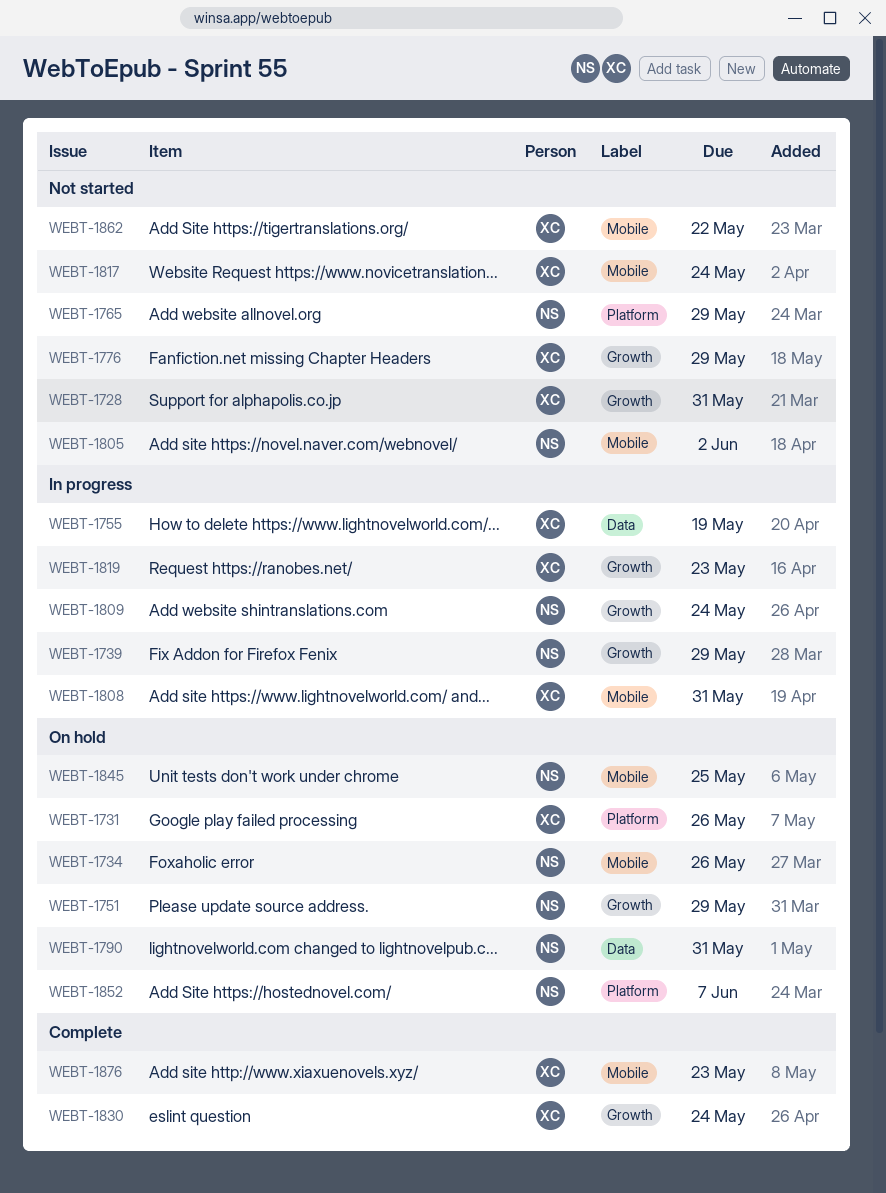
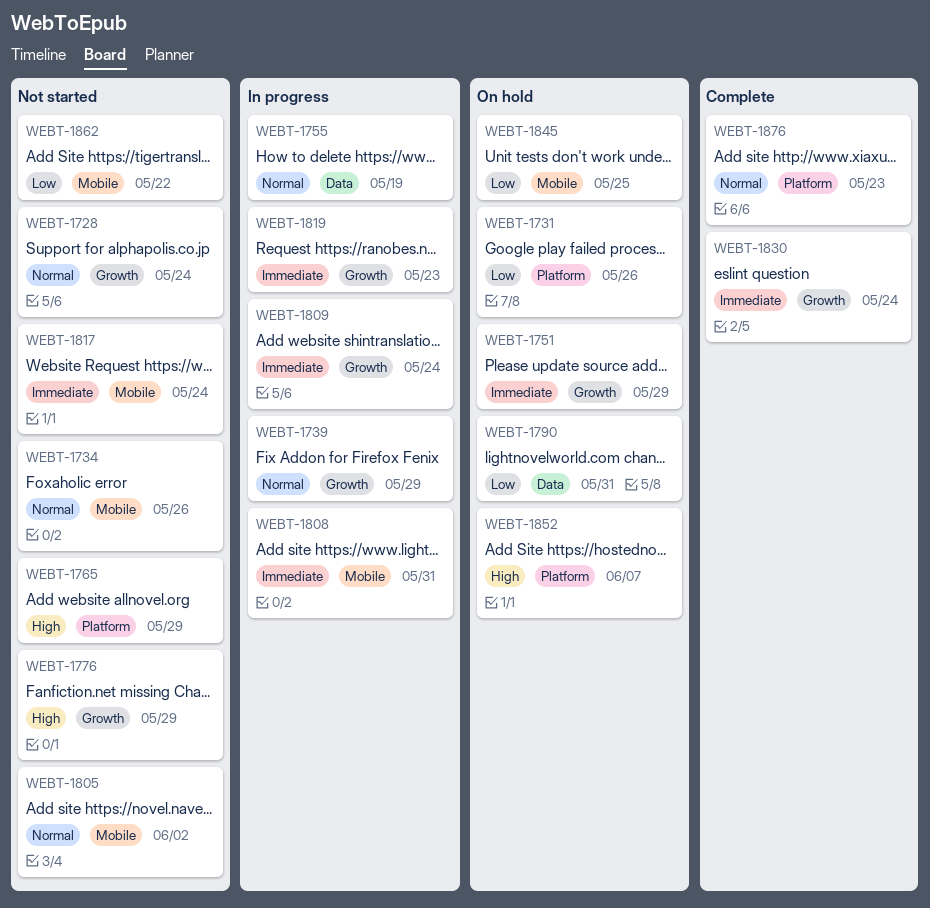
WEBT-1728, due: May 31 -> May 24
WEBT-1734, status: On hold -> Not started
WEBT-1876, label: Mobile -> Platform

